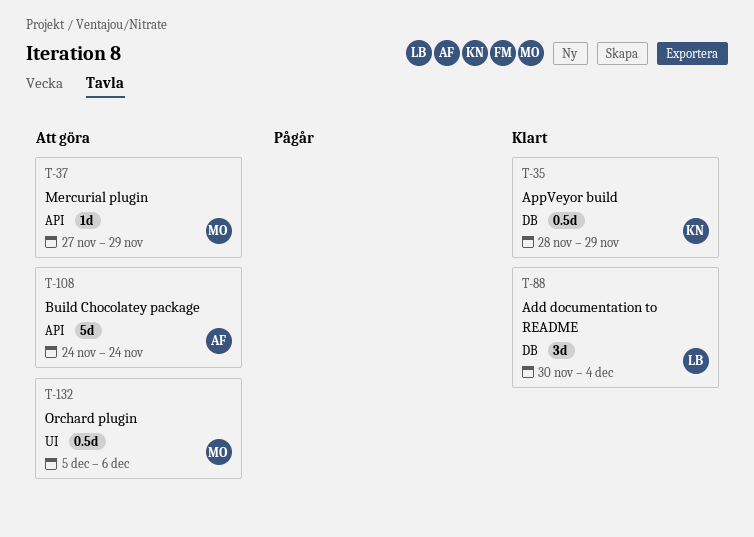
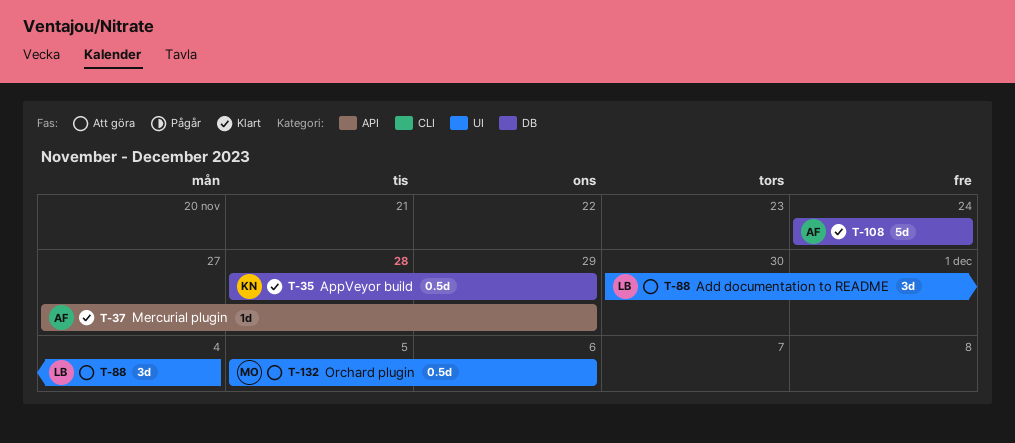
T-37, status: Att göra -> Klart
T-37, owner: MO -> AF
T-88, status: Klart -> Att göra
T-88, label: DB -> UI
T-108, status: Att göra -> Klart
T-108, label: API -> DB

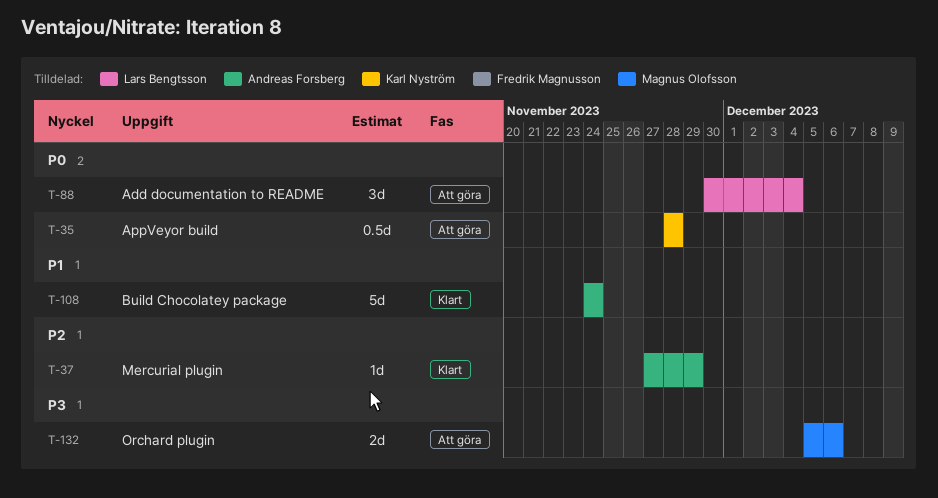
T-35, status: Klart -> Att göra
T-35, due: Nov 29 -> Nov 28
T-132, estimate: 0.5d -> 2d

